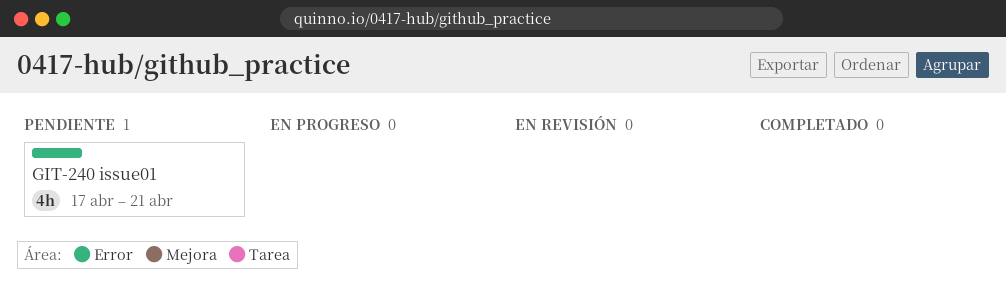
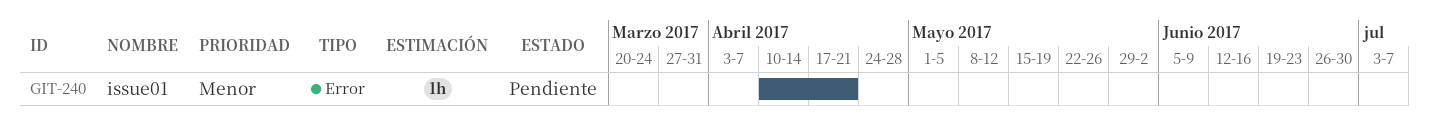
GIT-240, estimate: 4h -> 1h
GIT-240, start: Apr 17 -> Apr 10

